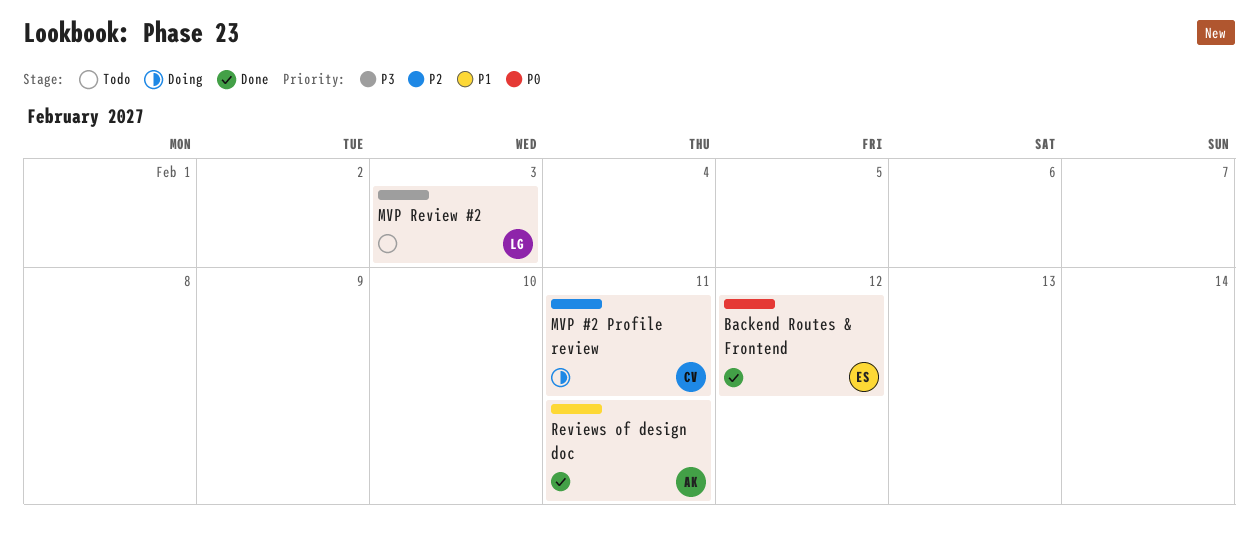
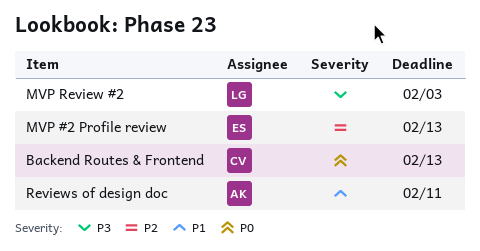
Backend Routes & Frontend, owner: ES -> CV
Backend Routes & Frontend, due: Feb 12 -> Feb 13
MVP #2 Profile review, owner: CV -> ES
MVP #2 Profile review, due: Feb 11 -> Feb 13

